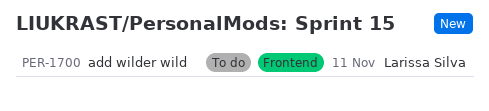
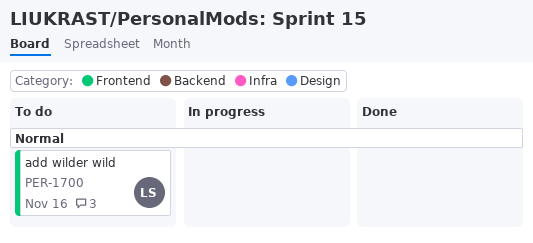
PER-1700, due: Nov 11 -> Nov 16

